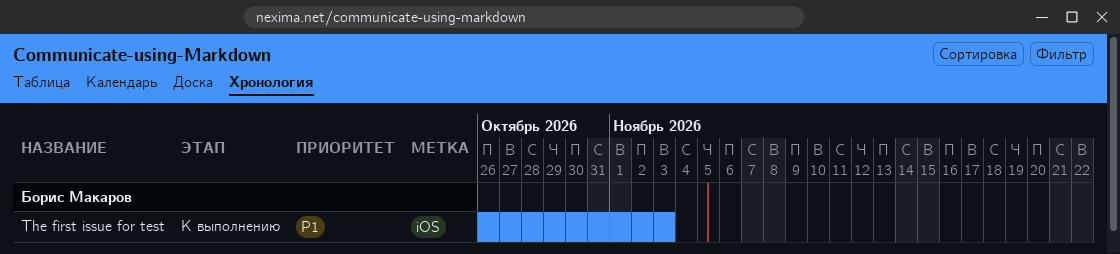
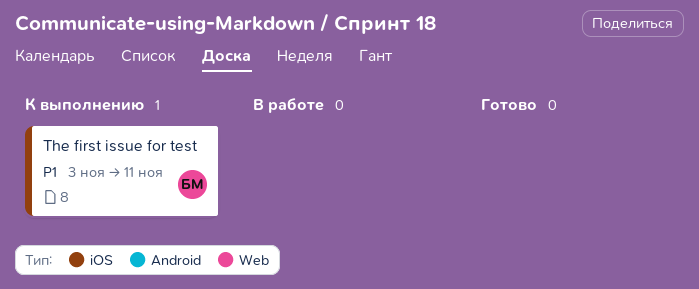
The first issue for test, start: Oct 26 -> Nov 3
The first issue for test, due: Nov 3 -> Nov 11

